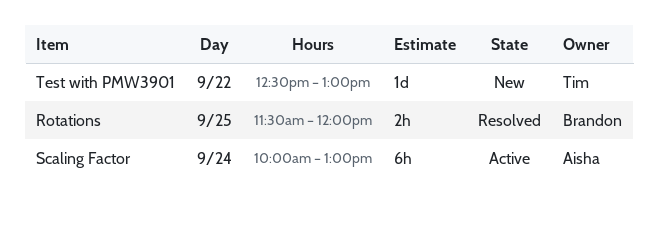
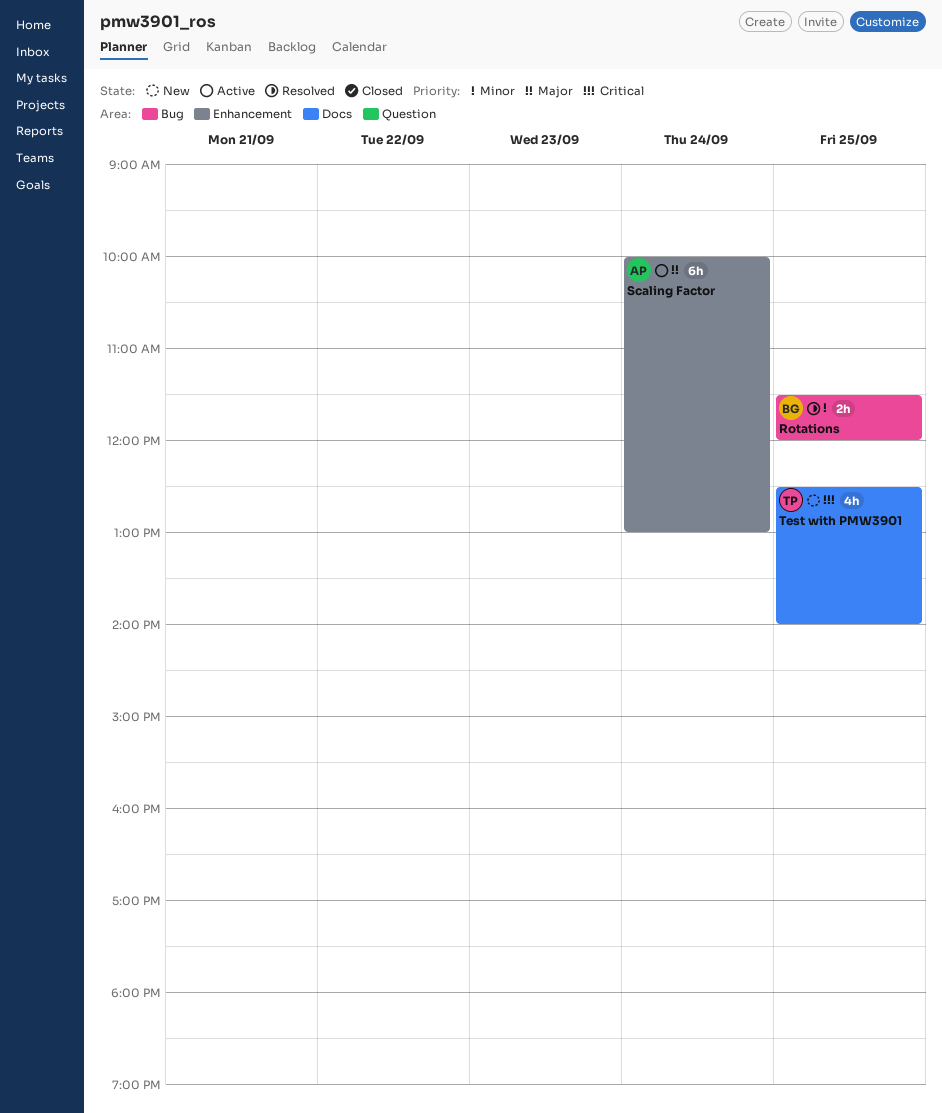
Test with PMW3901, estimate: 1d -> 4h
Test with PMW3901, day: Sep 22 -> Sep 25
Test with PMW3901, ends: 13:00 -> 14:00

